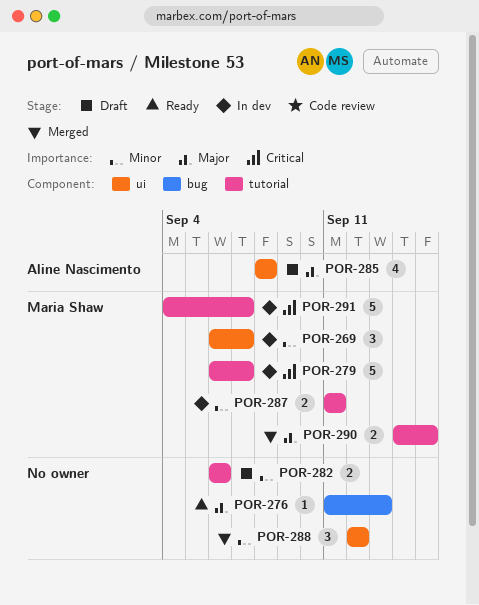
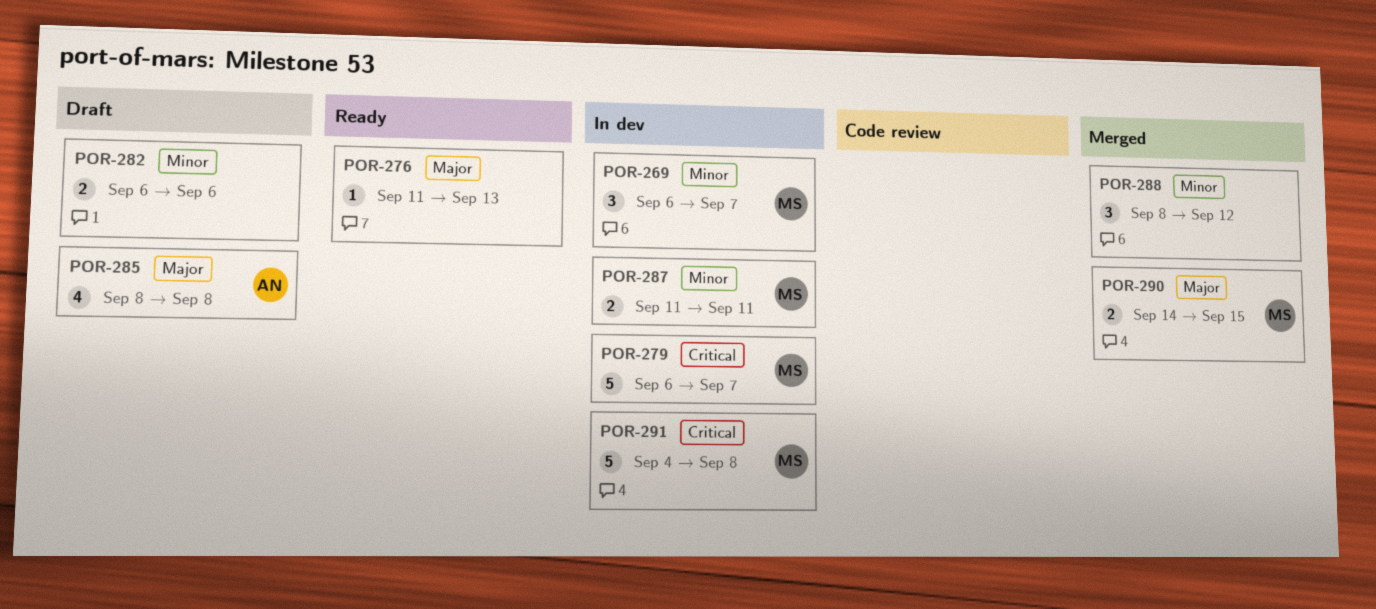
POR-288, start: Sep 12 -> Sep 8
POR-291, due: Sep 7 -> Sep 8

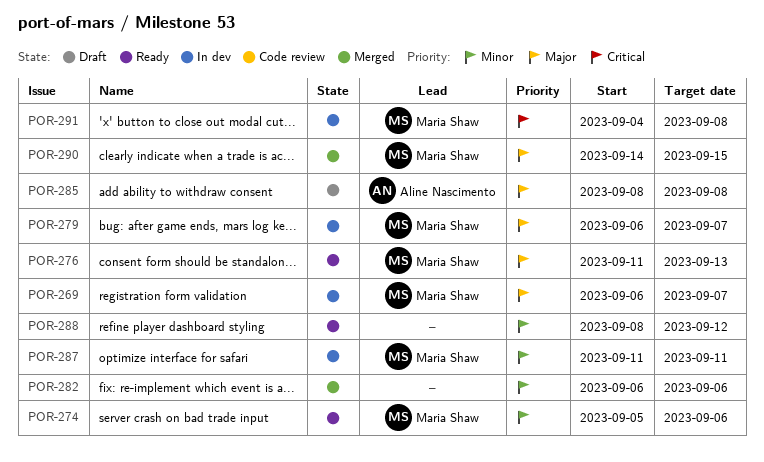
POR-269, priority: Minor -> Major
POR-274: none -> present
POR-276, owner: none -> Maria Shaw
POR-279, priority: Critical -> Major
POR-282, status: Draft -> Merged
POR-288, status: Merged -> Ready

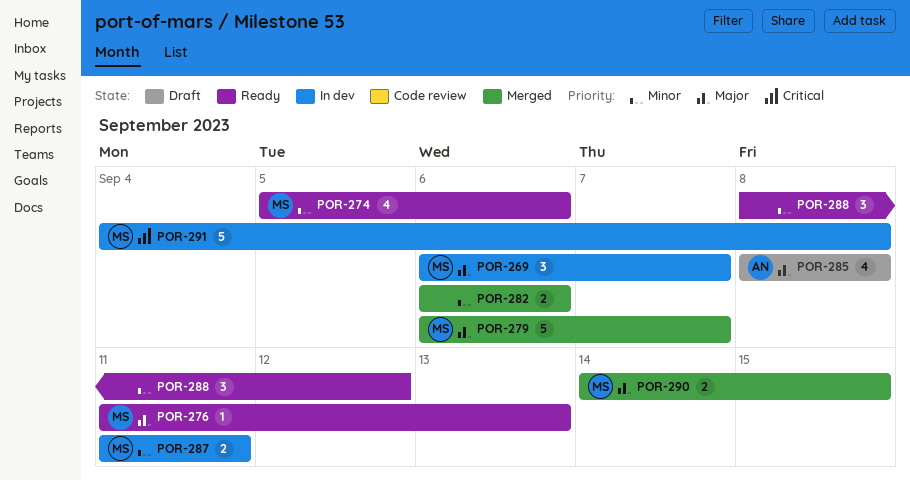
POR-279, status: In dev -> Merged

